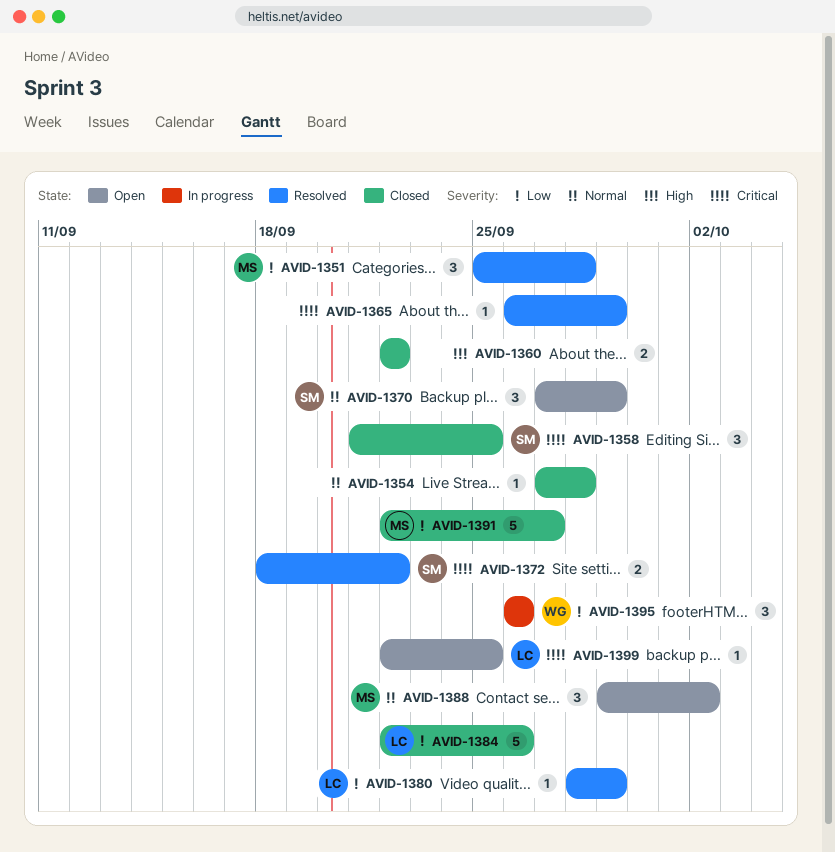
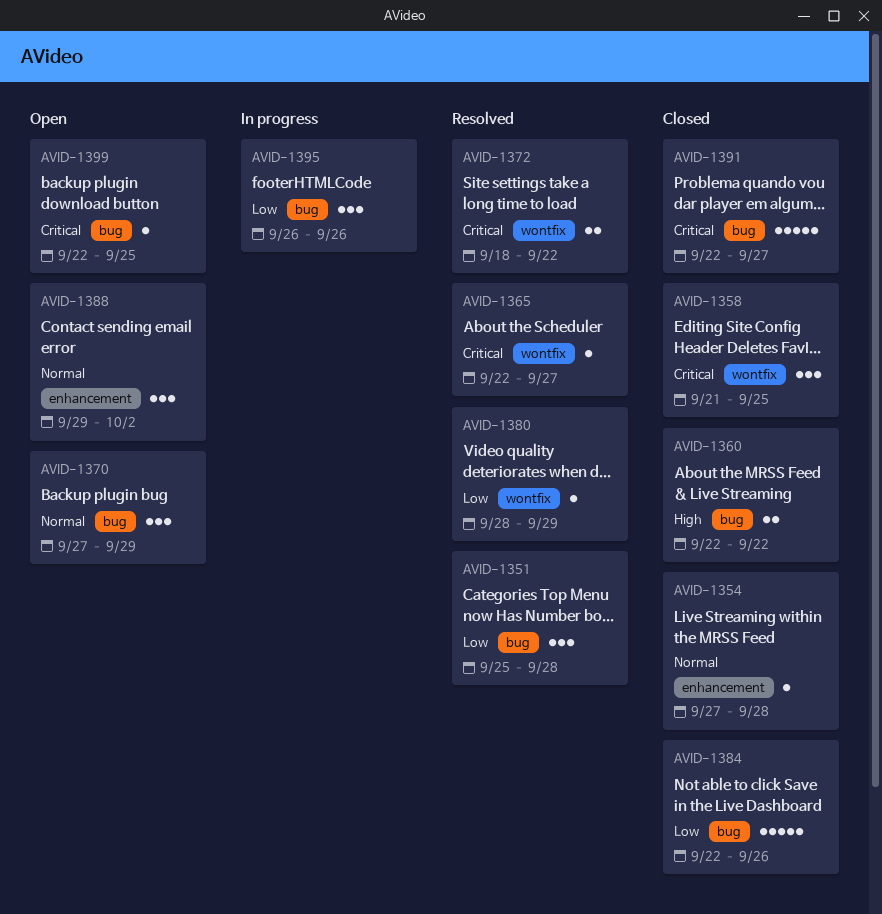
AVID-1365, start: Sep 26 -> Sep 22
AVID-1365, due: Sep 29 -> Sep 27
AVID-1391, priority: Low -> Critical

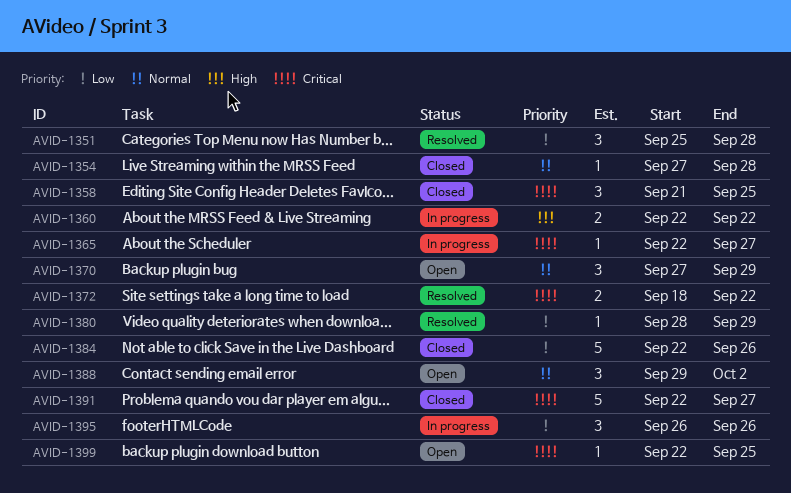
AVID-1360, status: Closed -> In progress
AVID-1365, status: Resolved -> In progress

